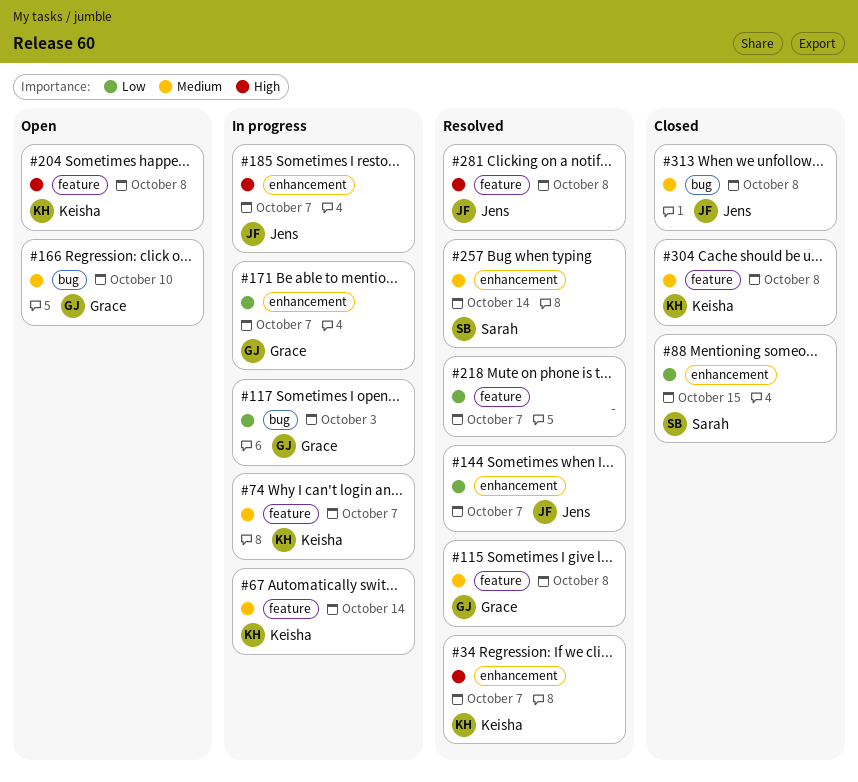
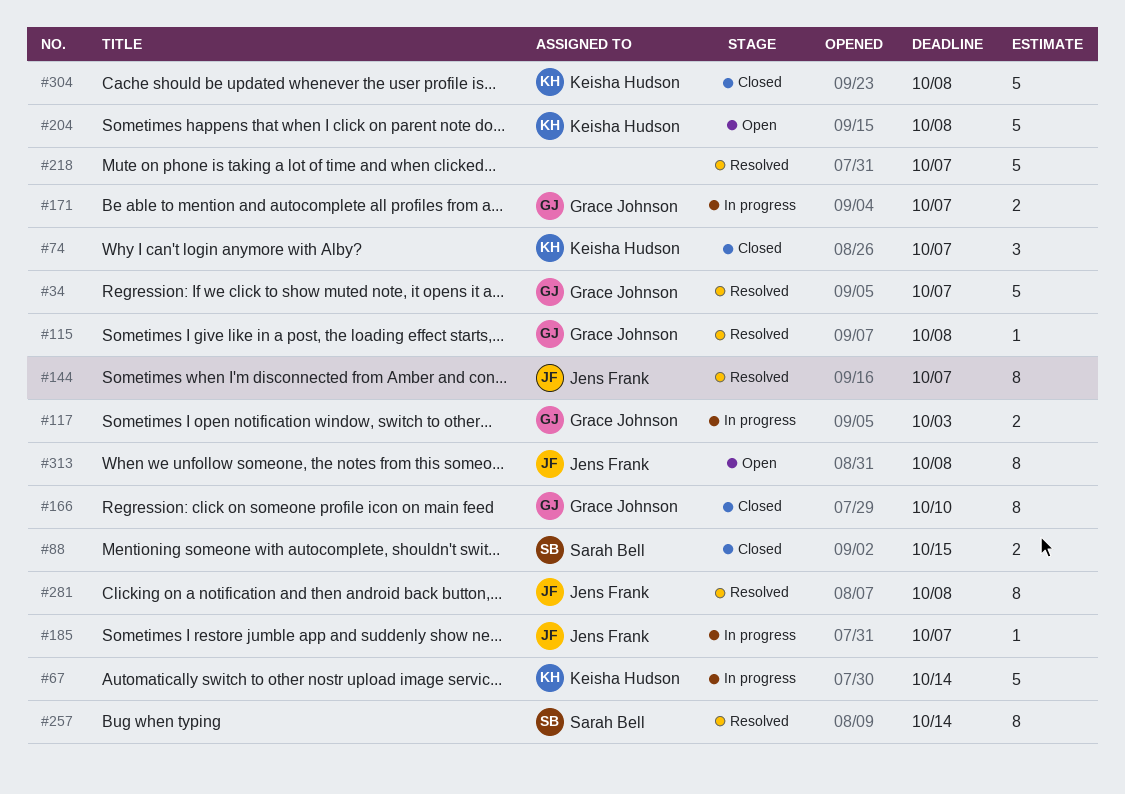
#34, owner: Keisha Hudson -> Grace Johnson
#74, status: In progress -> Closed
#166, status: Open -> Closed
#313, status: Closed -> Open

